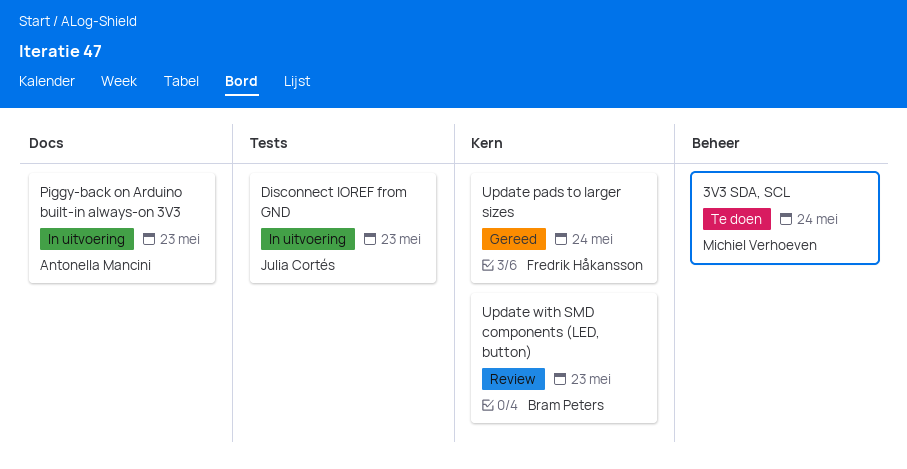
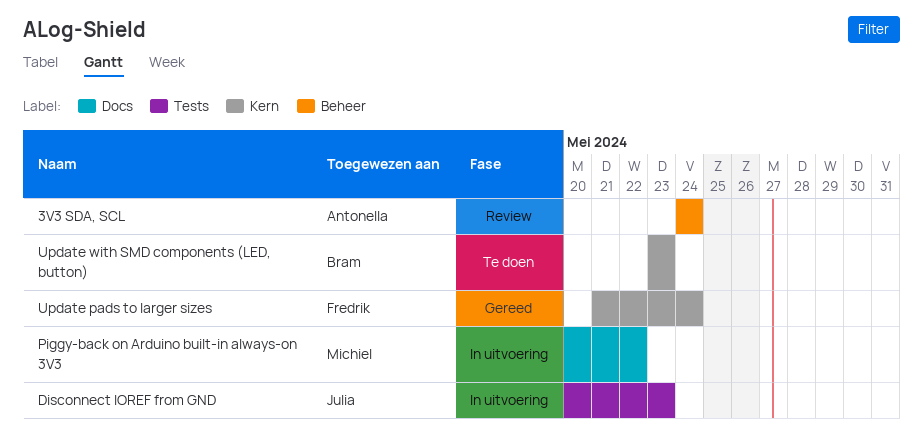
3V3 SDA, SCL, status: Te doen -> Review
3V3 SDA, SCL, owner: Michiel Verhoeven -> Antonella Mancini
Piggy-back on Arduino built-in always-on 3V3, owner: Antonella Mancini -> Michiel Verhoeven
Piggy-back on Arduino built-in always-on 3V3, due: May 23 -> May 22
Update with SMD components (LED, button), status: Review -> Te doen

